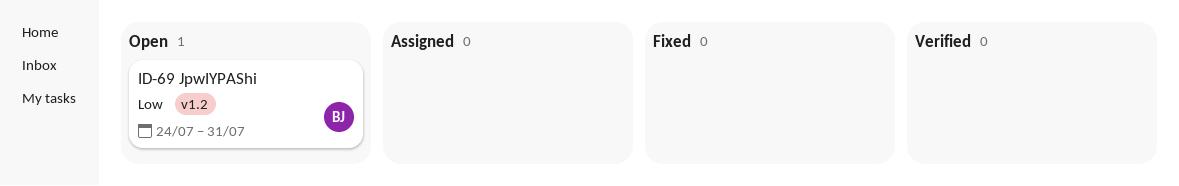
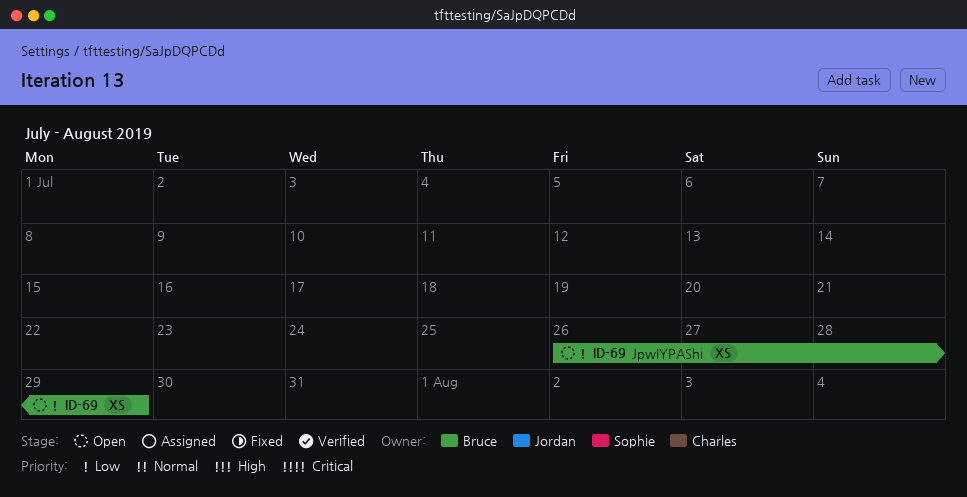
ID-69, start: Jul 24 -> Jul 26
ID-69, due: Jul 31 -> Jul 29

